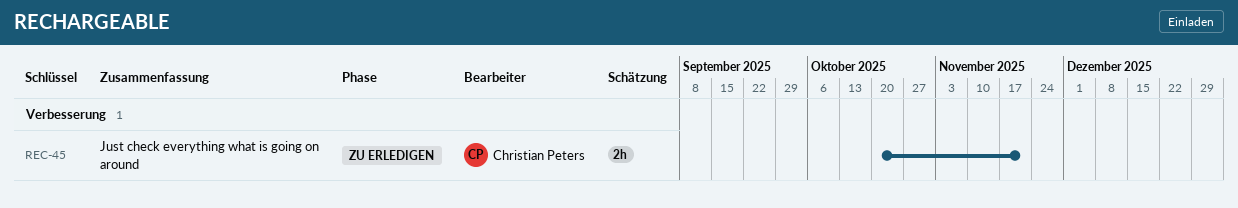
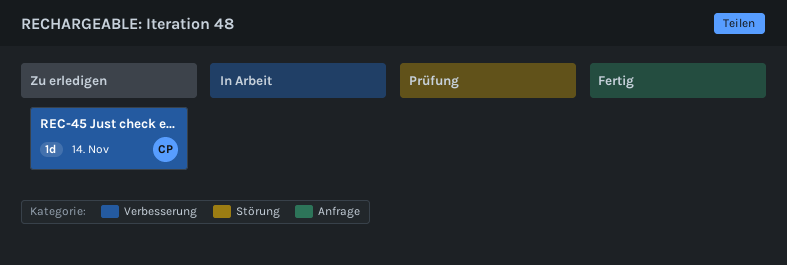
REC-45, estimate: 2h -> 1d
REC-45, due: Nov 21 -> Nov 14

